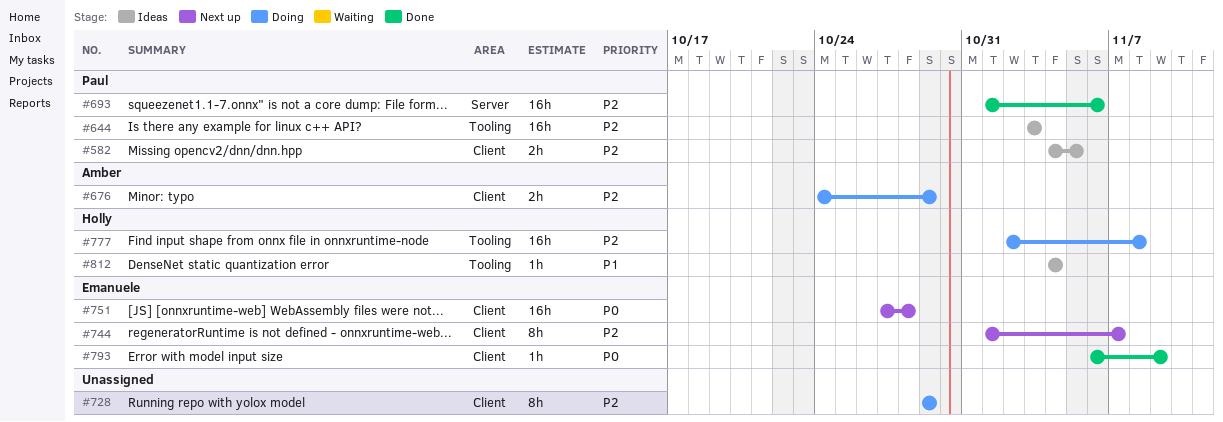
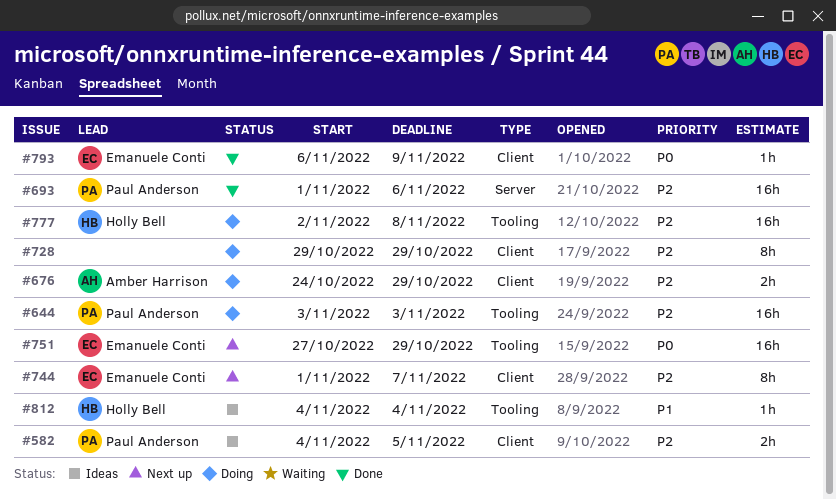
#644, status: Ideas -> Doing
#751, label: Client -> Tooling
#751, due: Oct 28 -> Oct 29

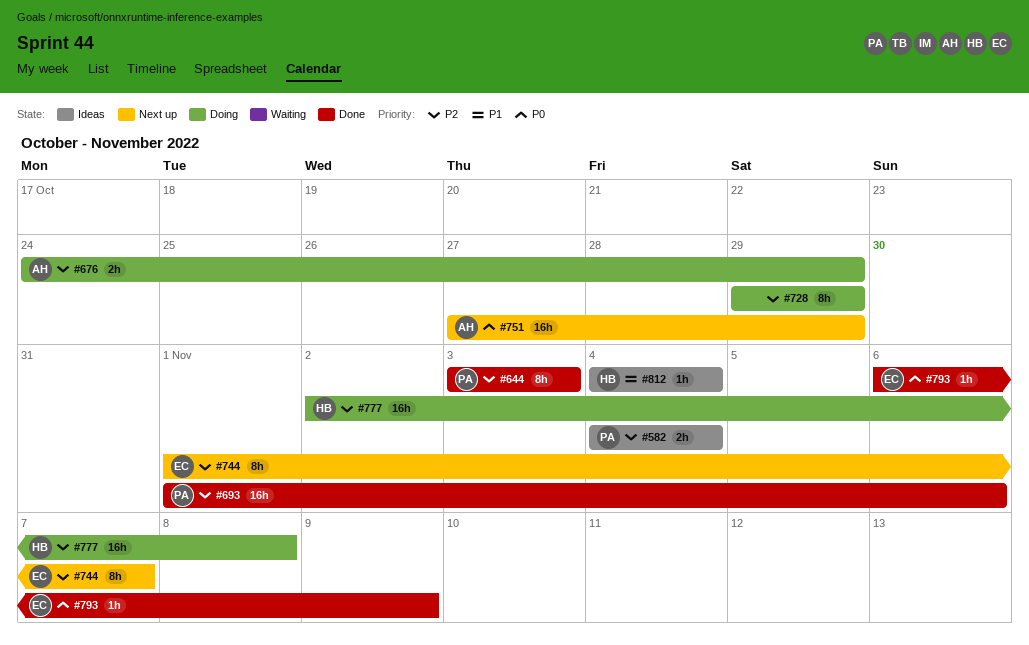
#582, due: Nov 5 -> Nov 4
#644, status: Doing -> Done
#644, estimate: 16h -> 8h
#751, owner: Emanuele Conti -> Amber Harrison

